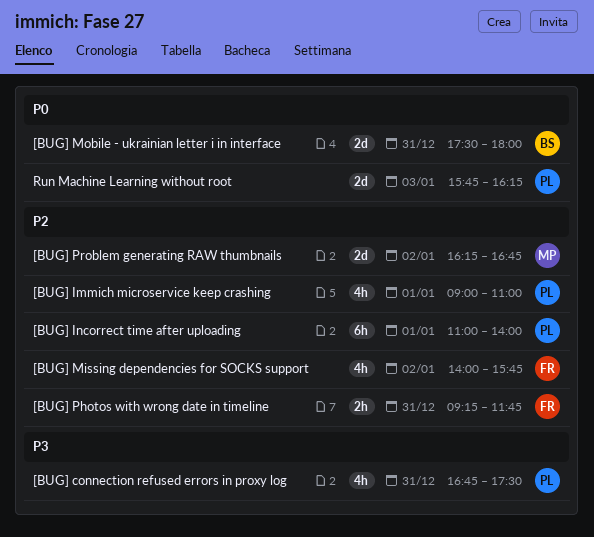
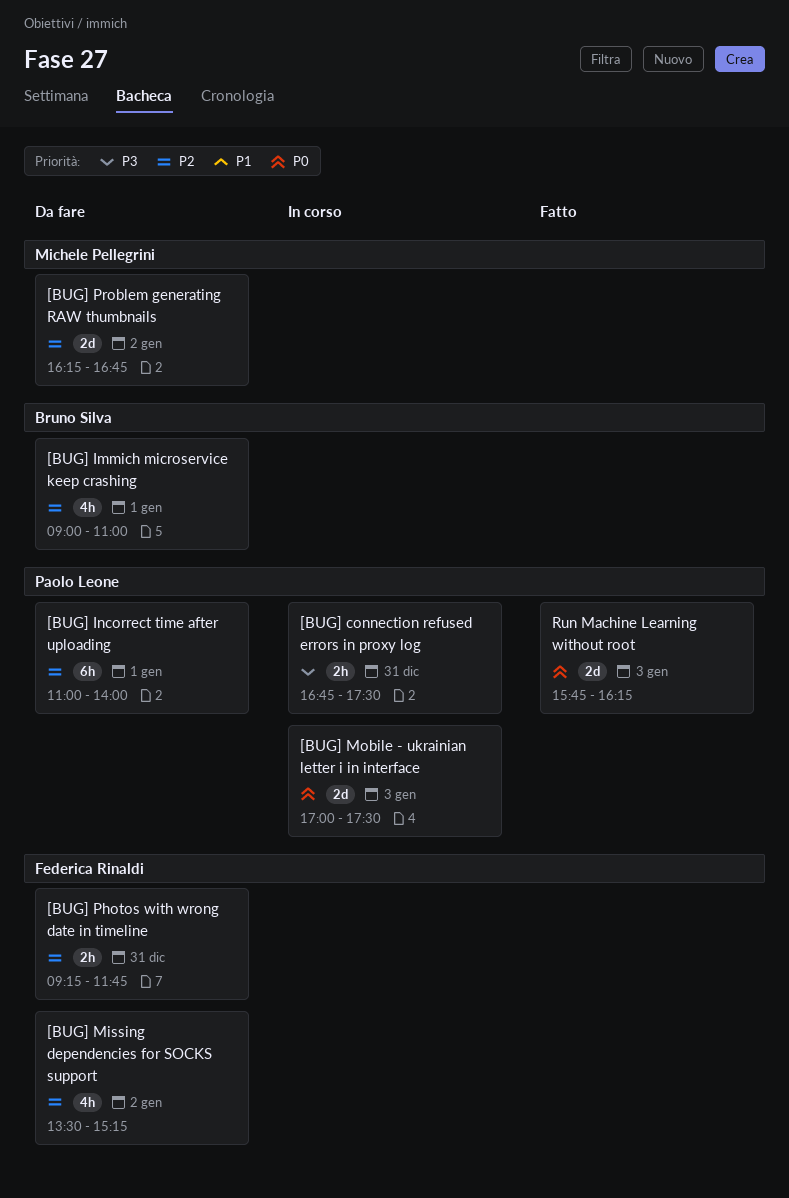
[BUG] connection refused errors in proxy log, estimate: 4h -> 2h
[BUG] Immich microservice keep crashing, owner: Paolo Leone -> Bruno Silva
[BUG] Missing dependencies for SOCKS support, begins: 14:00 -> 13:30
[BUG] Missing dependencies for SOCKS support, ends: 15:45 -> 15:15
[BUG] Mobile - ukrainian letter i in interface, owner: Bruno Silva -> Paolo Leone
[BUG] Mobile - ukrainian letter i in interface, day: Dec 31 -> Jan 3
[BUG] Mobile - ukrainian letter i in interface, begins: 17:30 -> 17:00
[BUG] Mobile - ukrainian letter i in interface, ends: 18:00 -> 17:30

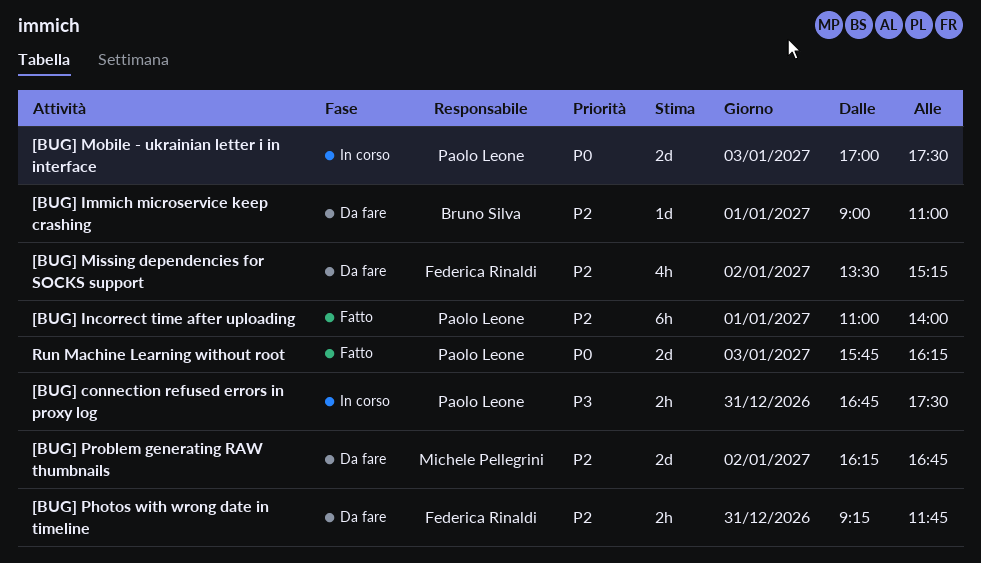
[BUG] Immich microservice keep crashing, estimate: 4h -> 1d
[BUG] Incorrect time after uploading, status: Da fare -> Fatto

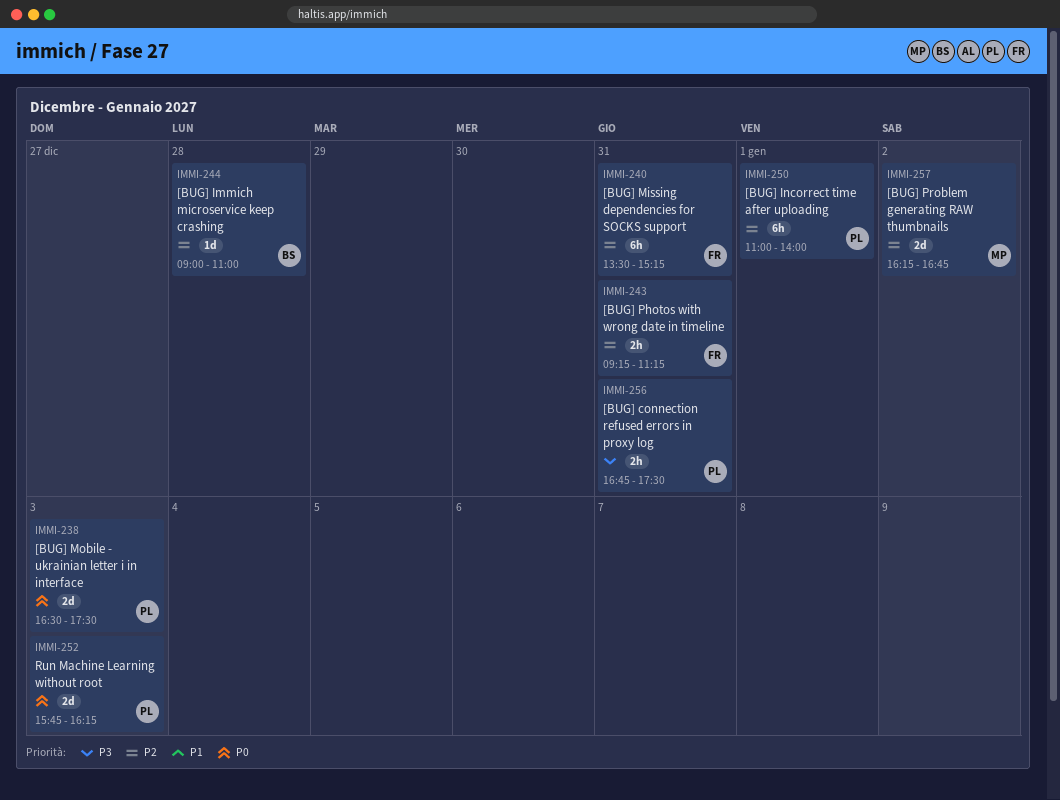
[BUG] Immich microservice keep crashing, day: Jan 1 -> Dec 28
[BUG] Missing dependencies for SOCKS support, estimate: 4h -> 6h
[BUG] Missing dependencies for SOCKS support, day: Jan 2 -> Dec 31
[BUG] Mobile - ukrainian letter i in interface, begins: 17:00 -> 16:30
[BUG] Photos with wrong date in timeline, ends: 11:45 -> 11:15

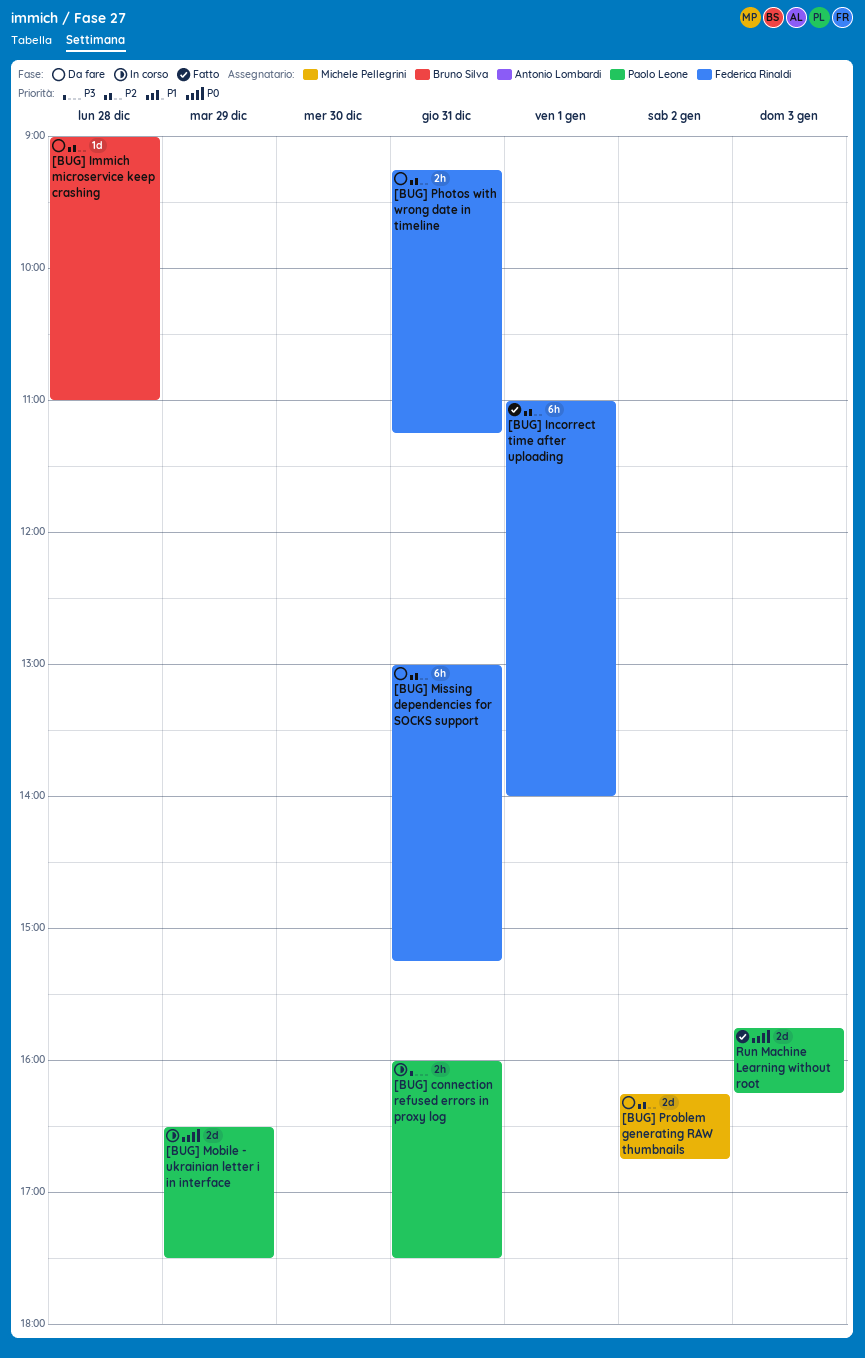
[BUG] connection refused errors in proxy log, begins: 16:45 -> 16:00
[BUG] Incorrect time after uploading, owner: Paolo Leone -> Federica Rinaldi
[BUG] Missing dependencies for SOCKS support, begins: 13:30 -> 13:00
[BUG] Mobile - ukrainian letter i in interface, day: Jan 3 -> Dec 29

